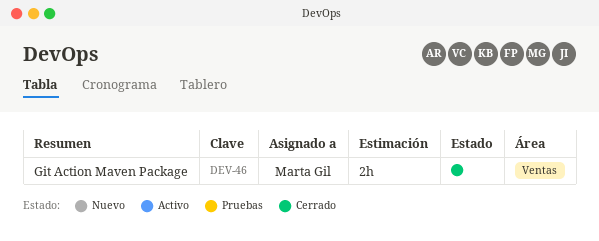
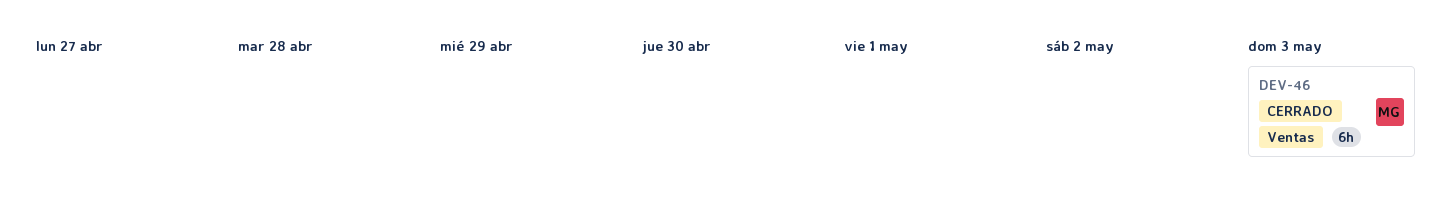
DEV-46, estimate: 2h -> 6h

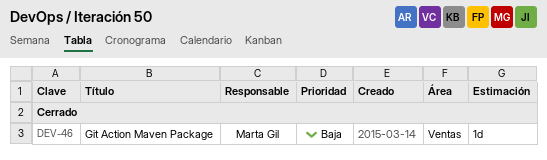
DEV-46, estimate: 6h -> 1d

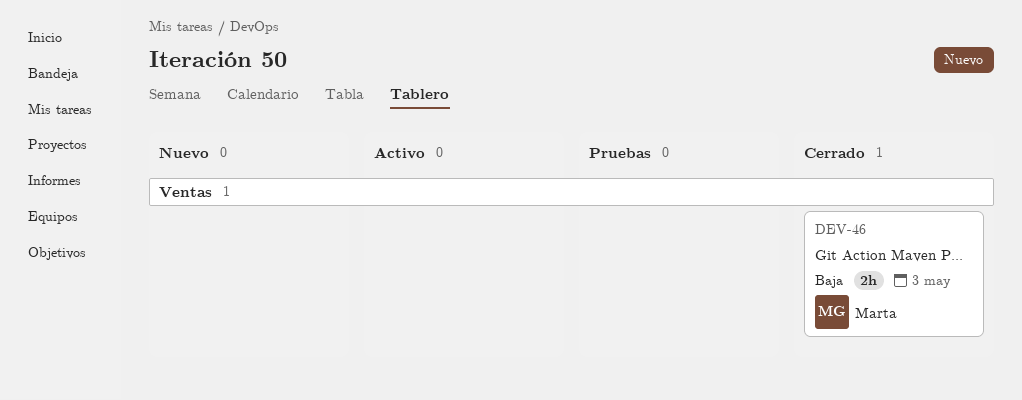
DEV-46, estimate: 1d -> 2h

